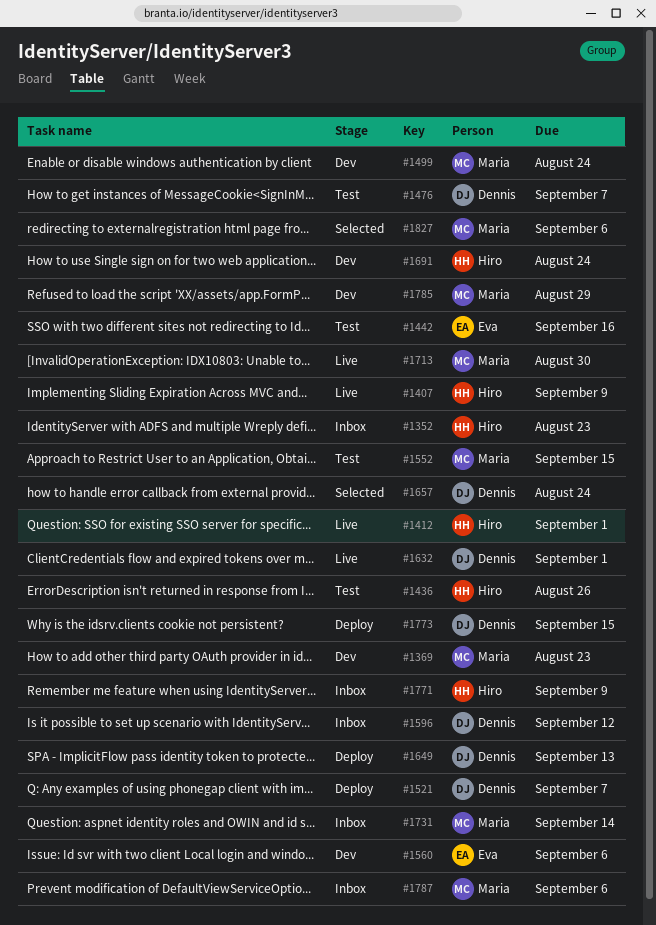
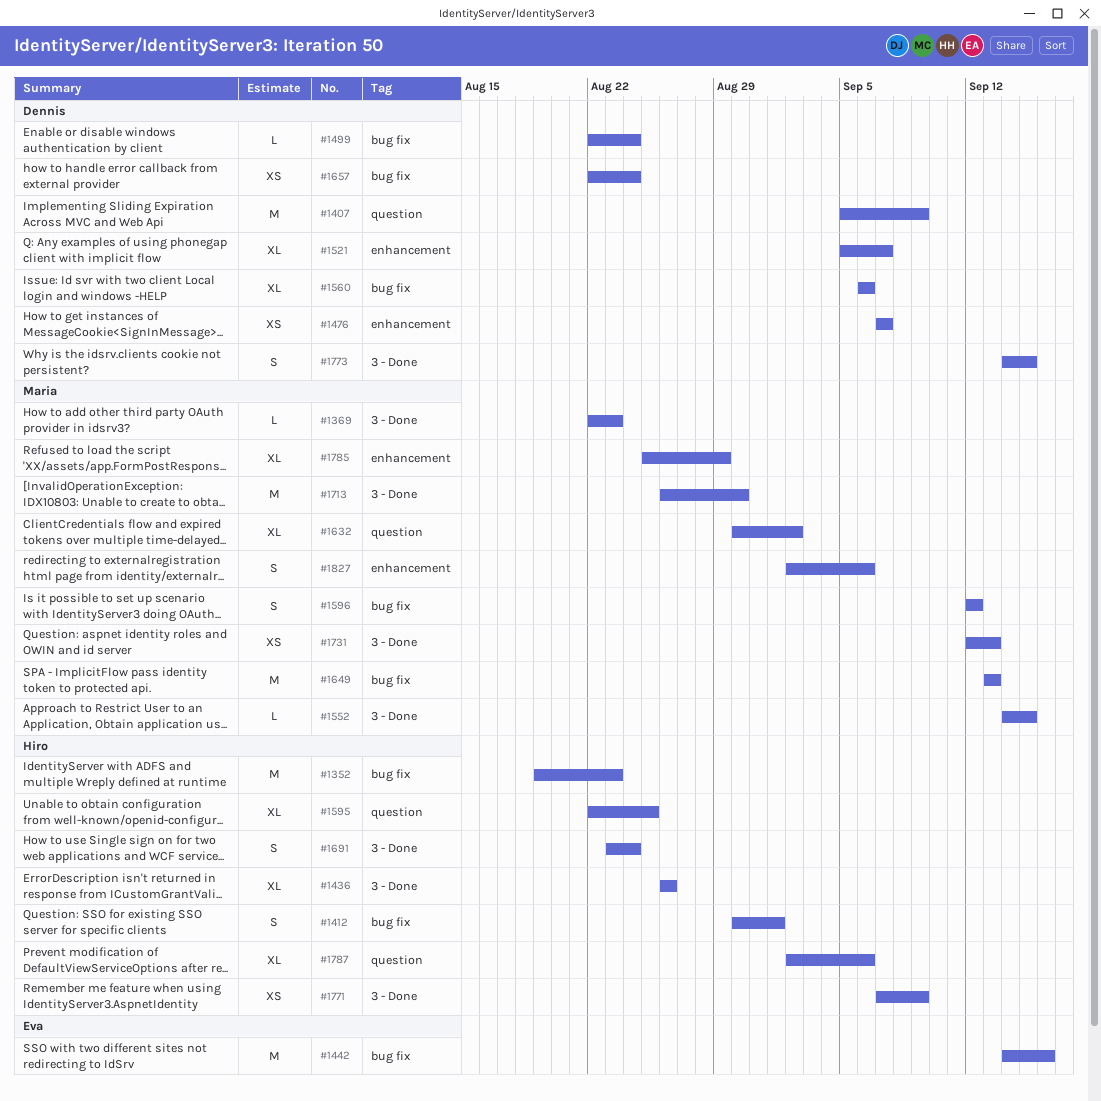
#1407, owner: Hiro -> Dennis
#1499, owner: Maria -> Dennis
#1560, owner: Eva -> Dennis
#1595: none -> present
#1596, owner: Dennis -> Maria
#1632, owner: Dennis -> Maria
#1632, due: Sep 1 -> Sep 2
#1649, owner: Dennis -> Maria
#1731, due: Sep 14 -> Sep 13
#1787, owner: Maria -> Hiro

